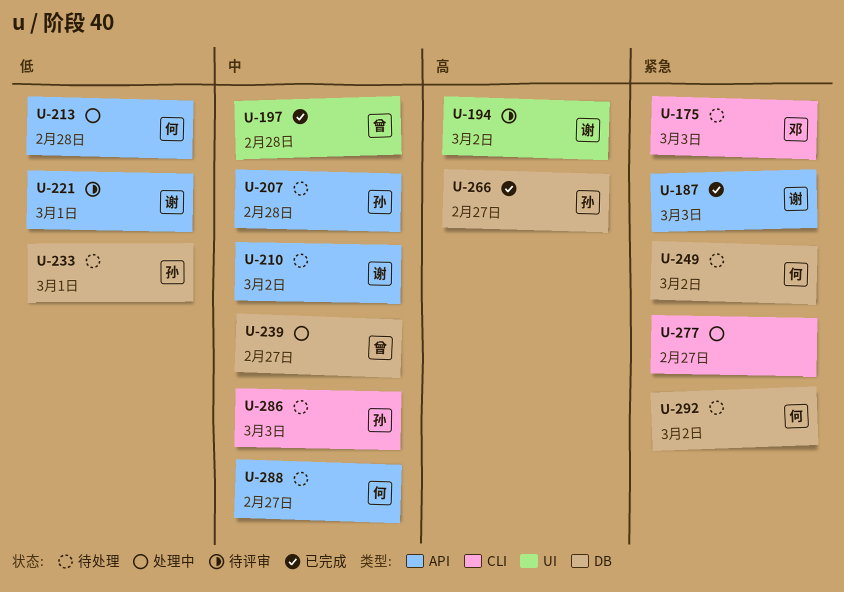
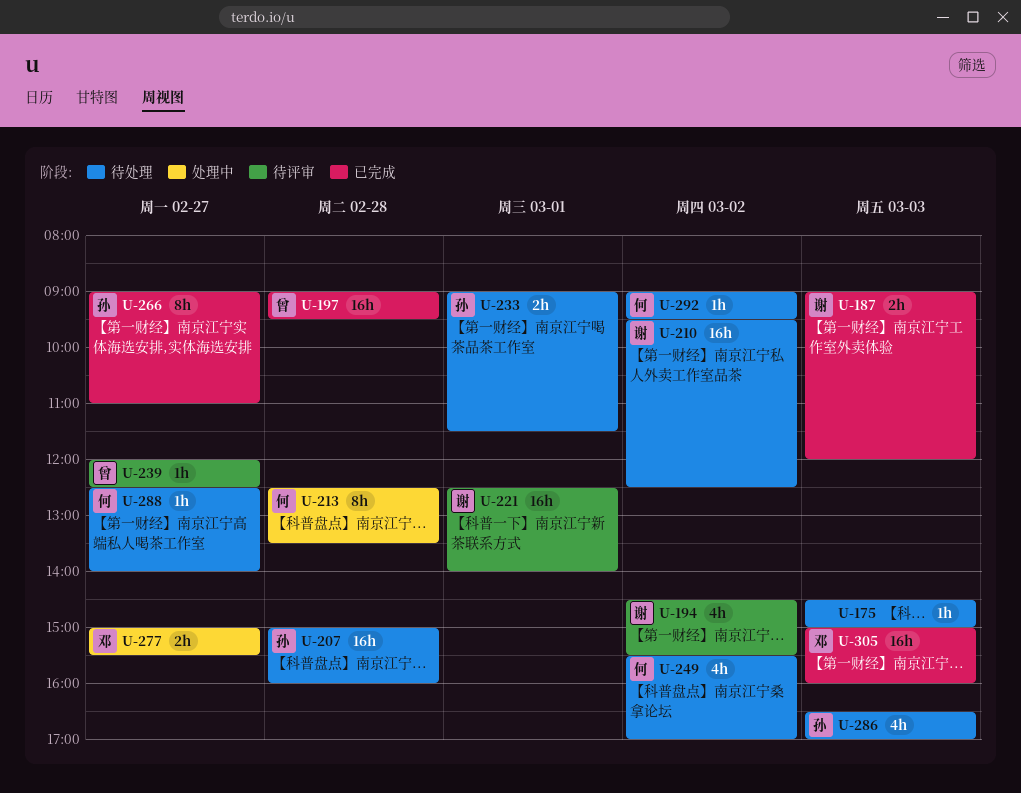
U-175, owner: 邓 -> none
U-239, status: 处理中 -> 待评审
U-277, owner: none -> 邓
U-305: none -> present

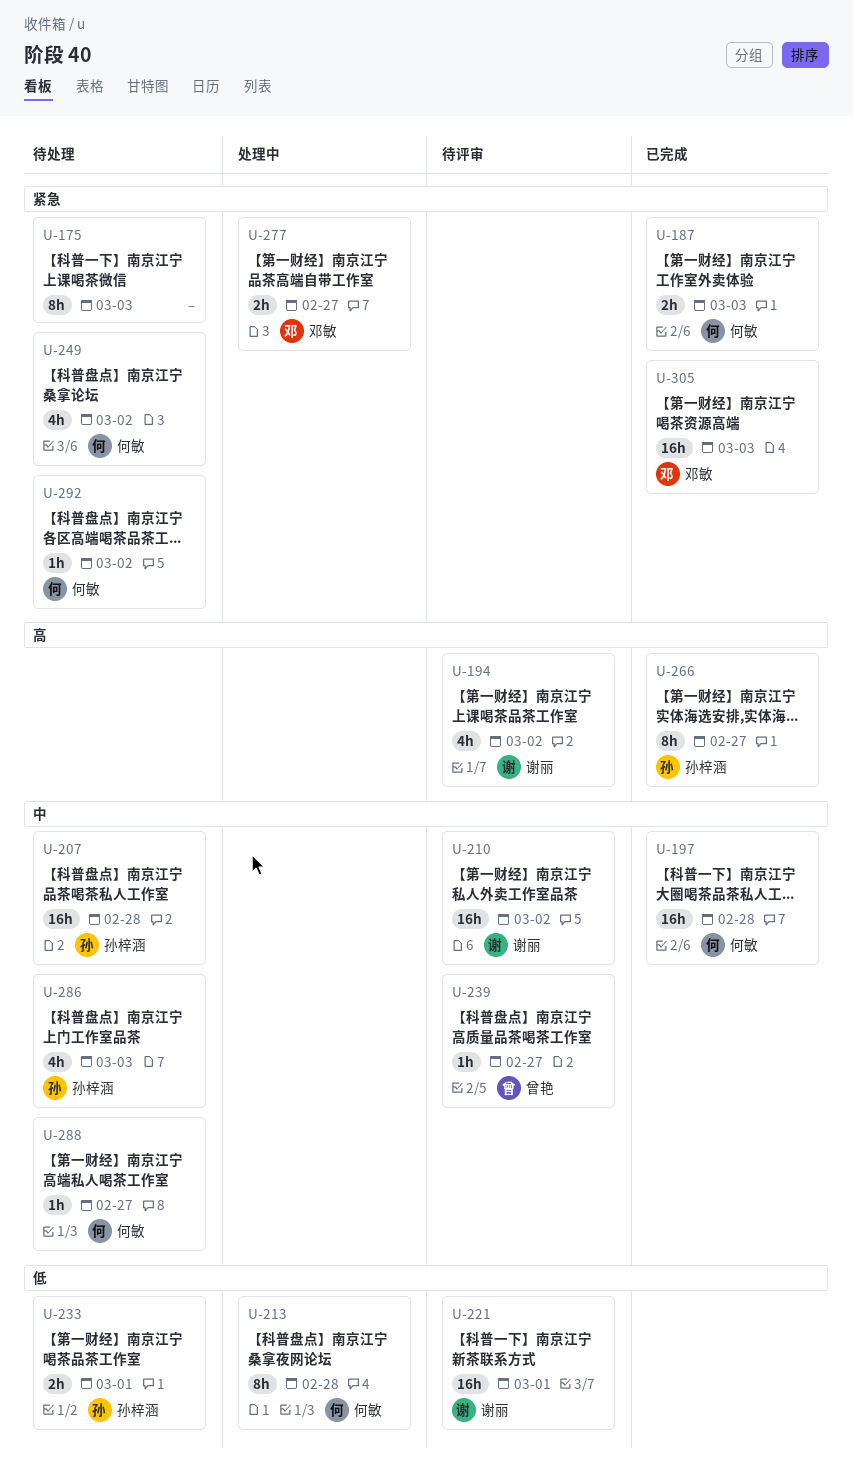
U-175, estimate: 1h -> 8h
U-187, owner: 谢丽 -> 何敏
U-197, owner: 曾艳 -> 何敏
U-210, status: 待处理 -> 待评审

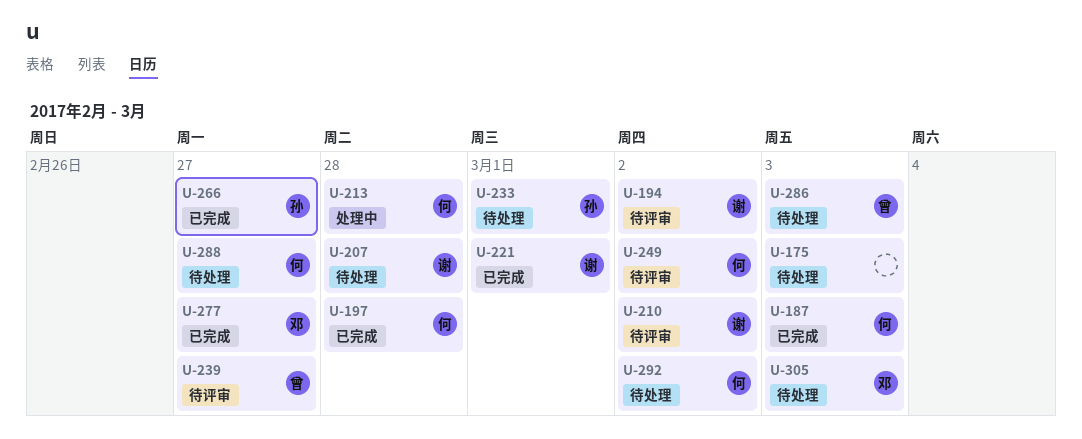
U-207, owner: 孙梓涵 -> 谢丽
U-221, status: 待评审 -> 已完成
U-249, status: 待处理 -> 待评审
U-277, status: 处理中 -> 已完成
U-286, owner: 孙梓涵 -> 曾艳
U-305, status: 已完成 -> 待处理

